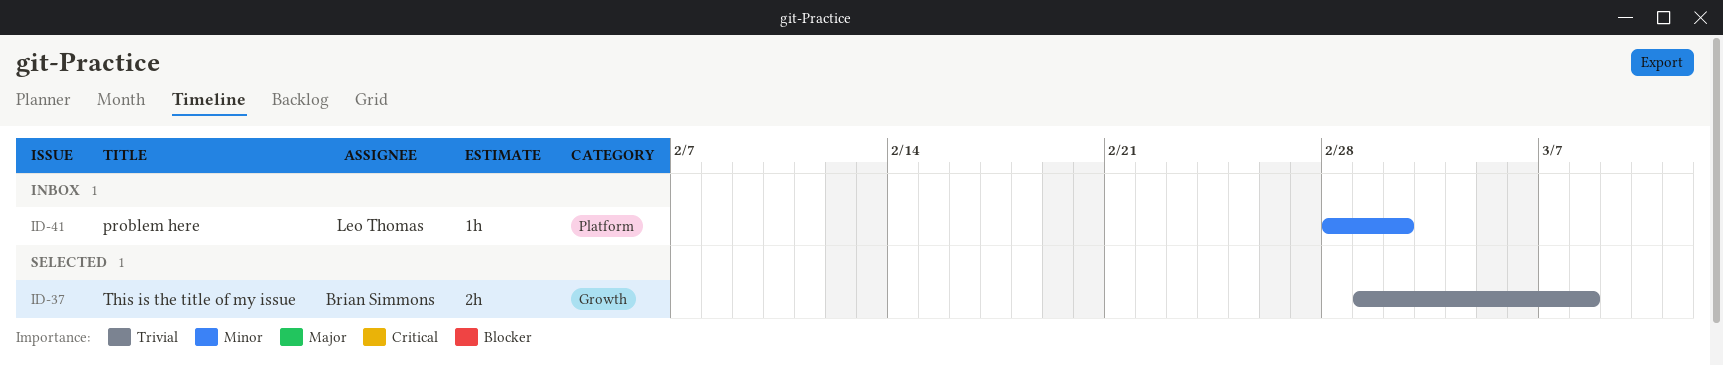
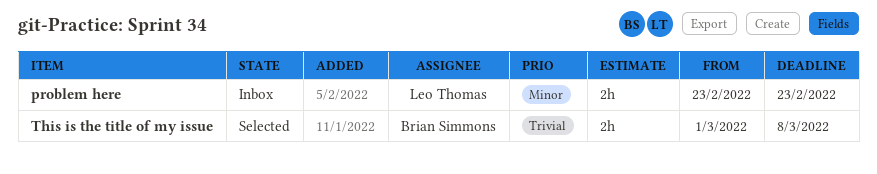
problem here, estimate: 1h -> 2h
problem here, start: Feb 28 -> Feb 23
problem here, due: Mar 2 -> Feb 23

